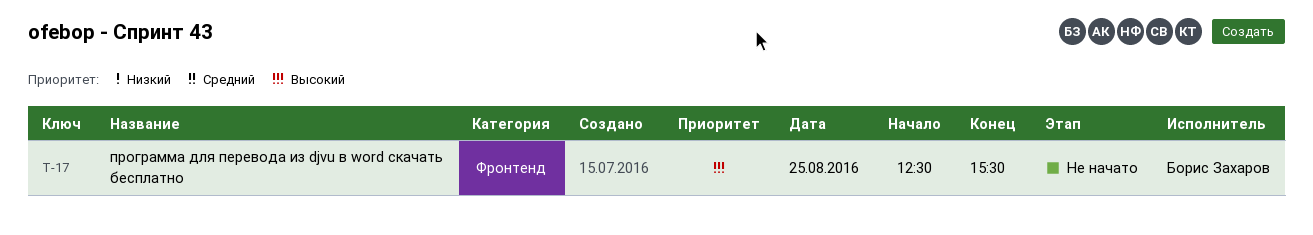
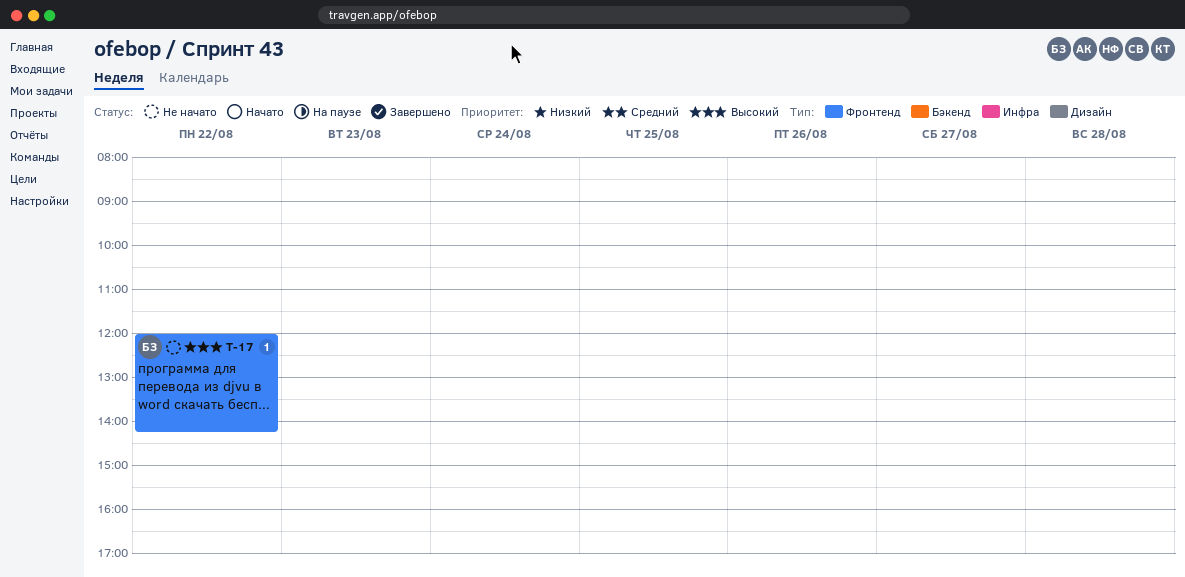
T-17, day: Aug 25 -> Aug 22
T-17, begins: 12:30 -> 12:00
T-17, ends: 15:30 -> 14:15

